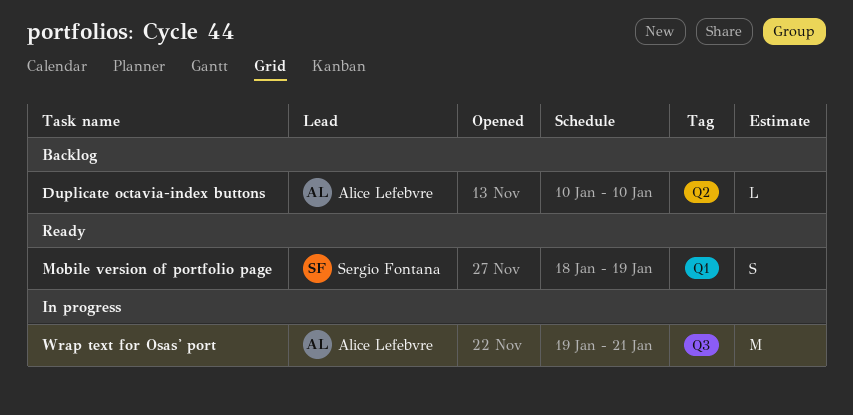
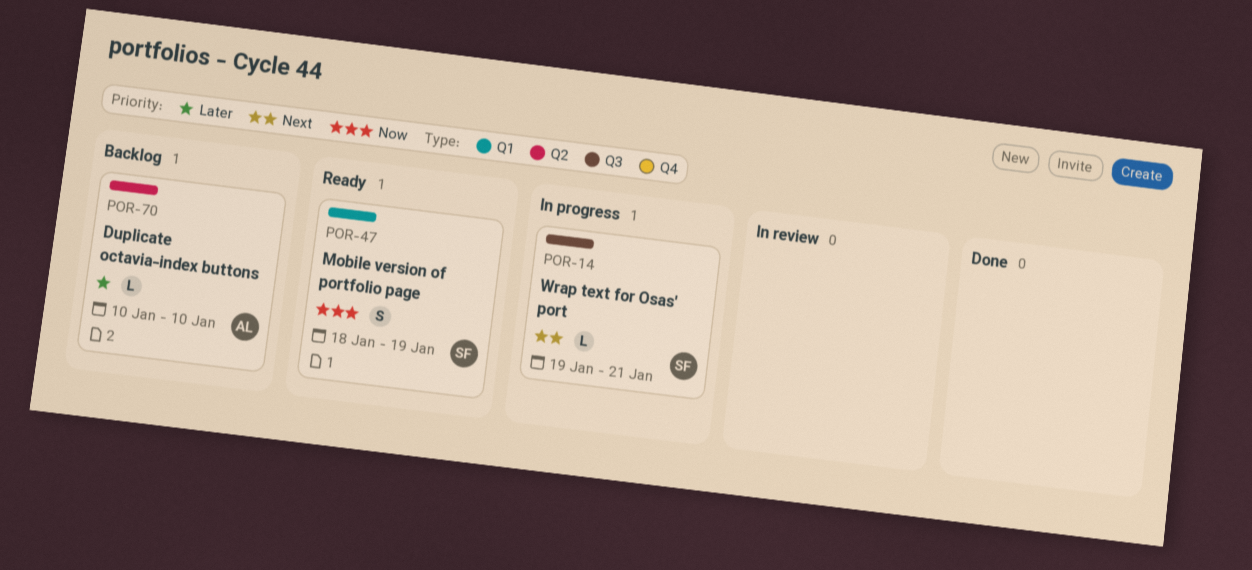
Wrap text for Osas' port, owner: Alice Lefebvre -> Sergio Fontana
Wrap text for Osas' port, estimate: M -> L

